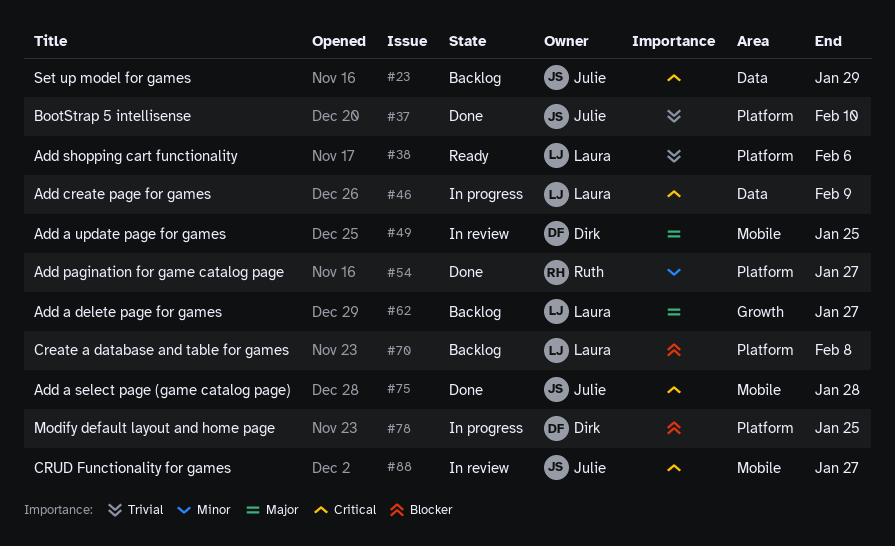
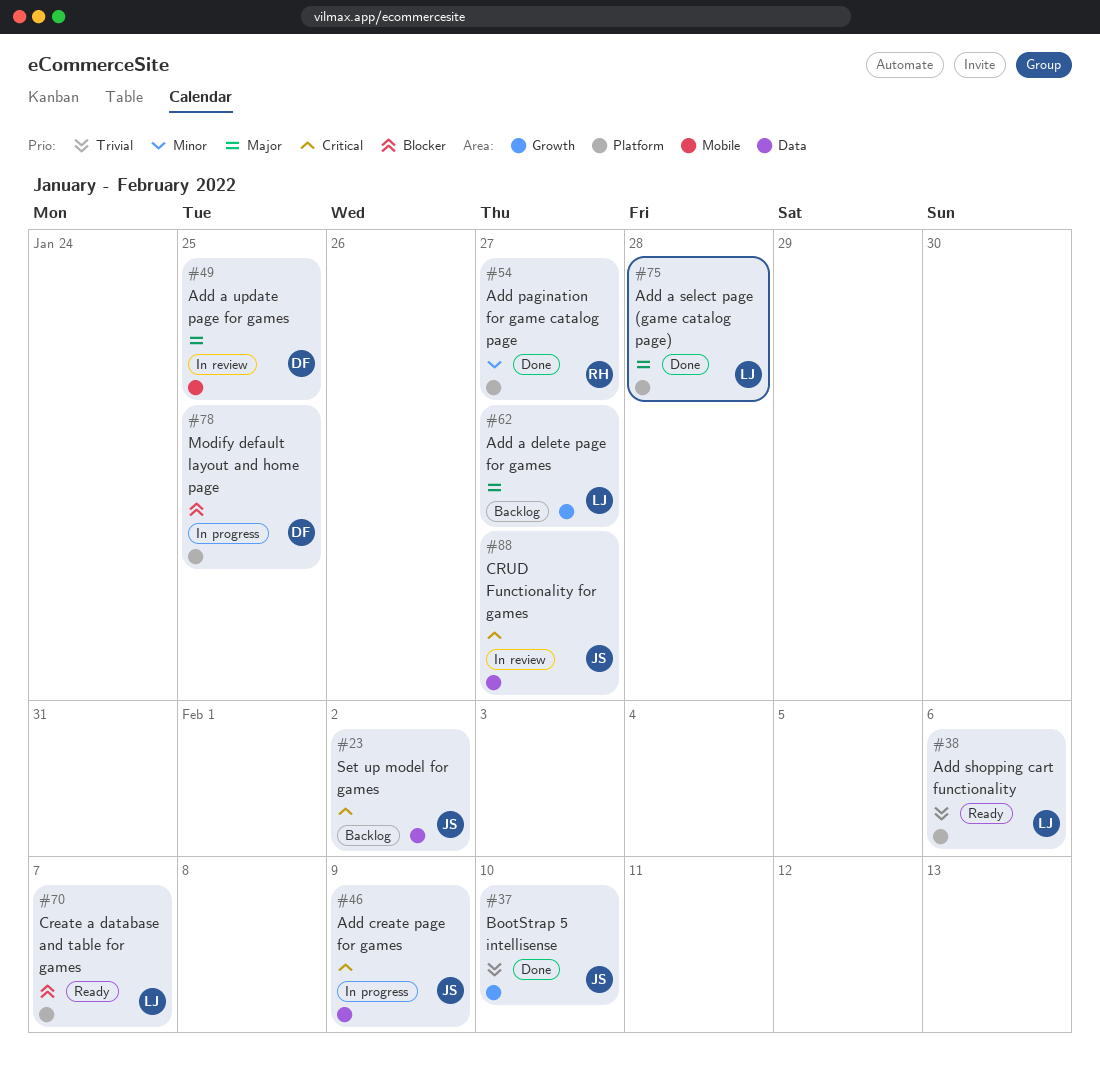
#23, due: Jan 29 -> Feb 2
#37, label: Platform -> Growth
#46, owner: Laura -> Julie
#70, status: Backlog -> Ready
#70, due: Feb 8 -> Feb 7
#75, owner: Julie -> Laura
#75, priority: Critical -> Major
#75, label: Mobile -> Platform
#88, label: Mobile -> Data

